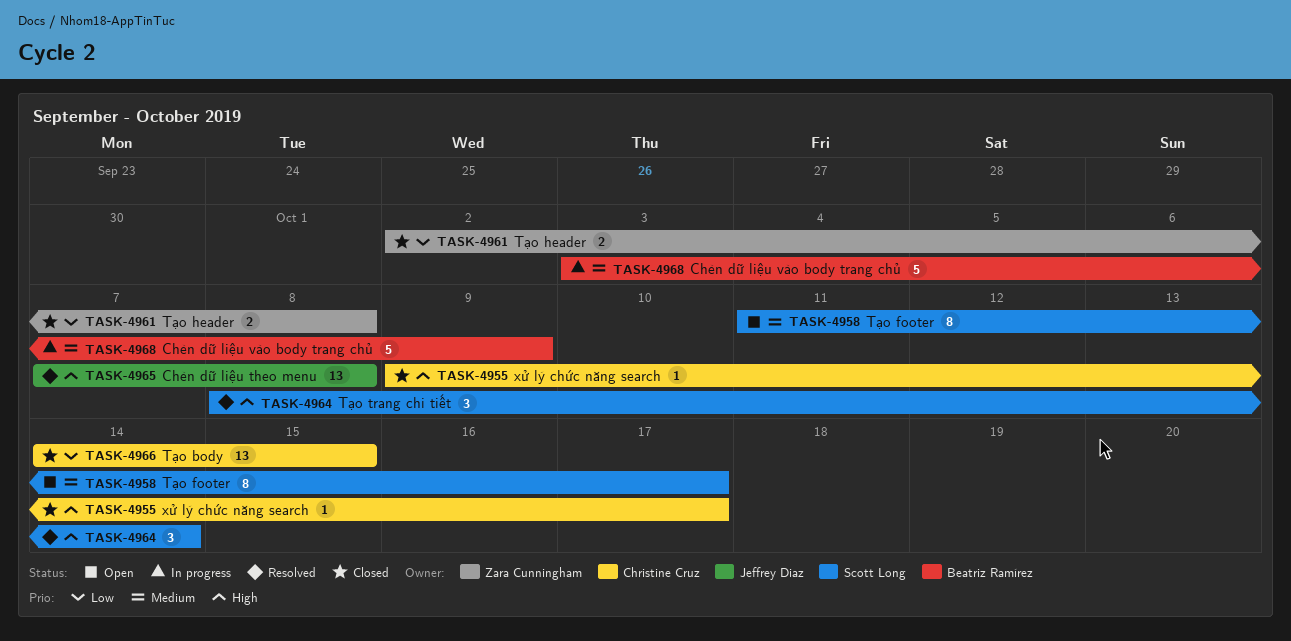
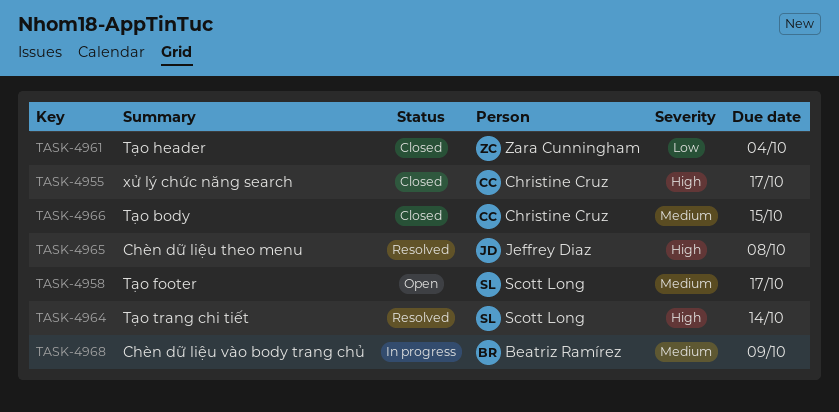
TASK-4961, due: Oct 8 -> Oct 4
TASK-4966, priority: Low -> Medium

